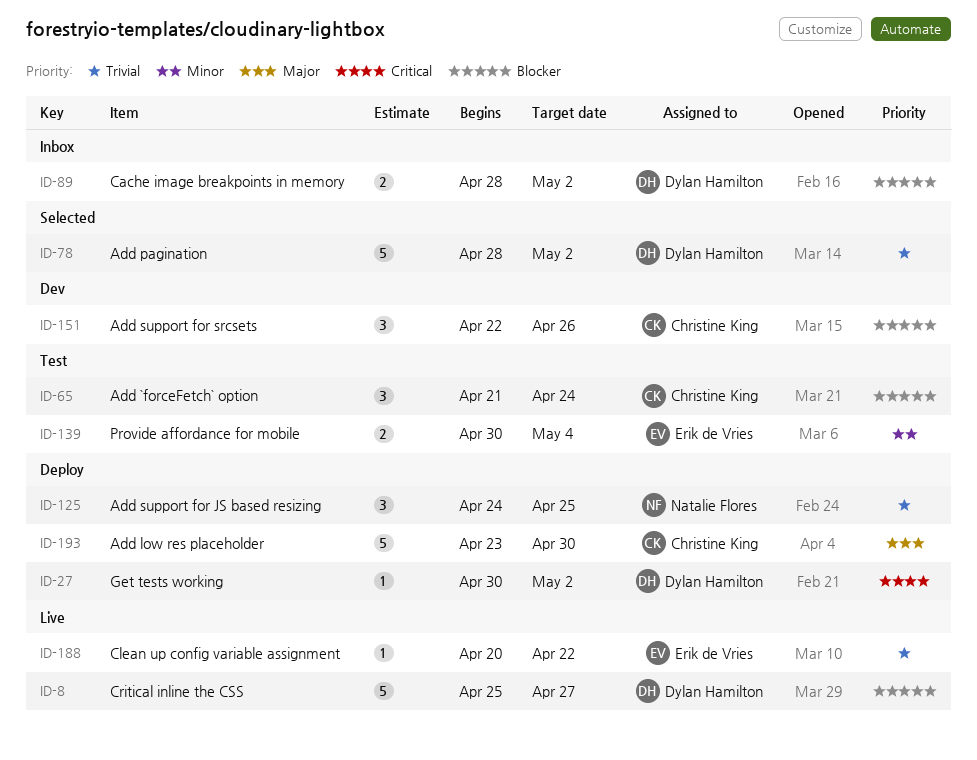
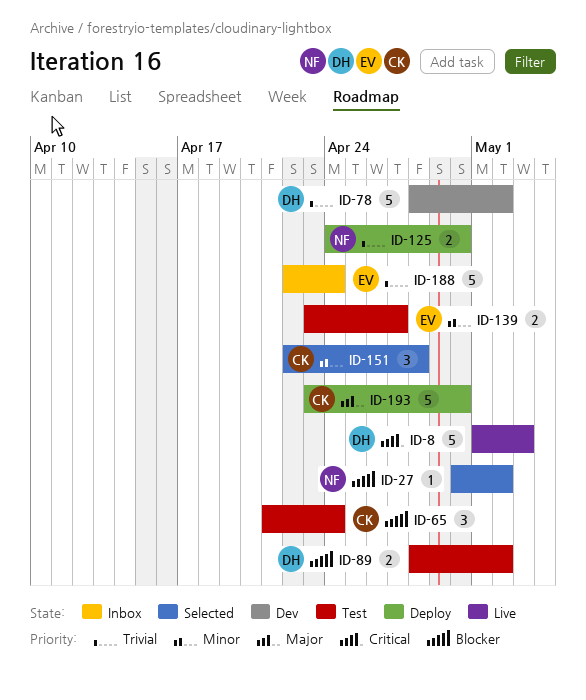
ID-8, priority: Blocker -> Critical
ID-8, start: Apr 25 -> May 1
ID-8, due: Apr 27 -> May 3
ID-27, status: Deploy -> Selected
ID-27, owner: Dylan Hamilton -> Natalie Flores
ID-27, priority: Critical -> Blocker
ID-78, status: Selected -> Dev
ID-89, status: Inbox -> Test
ID-125, estimate: 3 -> 2
ID-125, due: Apr 25 -> Apr 30
ID-139, start: Apr 30 -> Apr 23
ID-139, due: May 4 -> Apr 27
ID-151, status: Dev -> Selected
ID-151, priority: Blocker -> Minor
ID-151, due: Apr 26 -> Apr 28
ID-188, status: Live -> Inbox
ID-188, estimate: 1 -> 5
ID-188, start: Apr 20 -> Apr 22
ID-188, due: Apr 22 -> Apr 24

